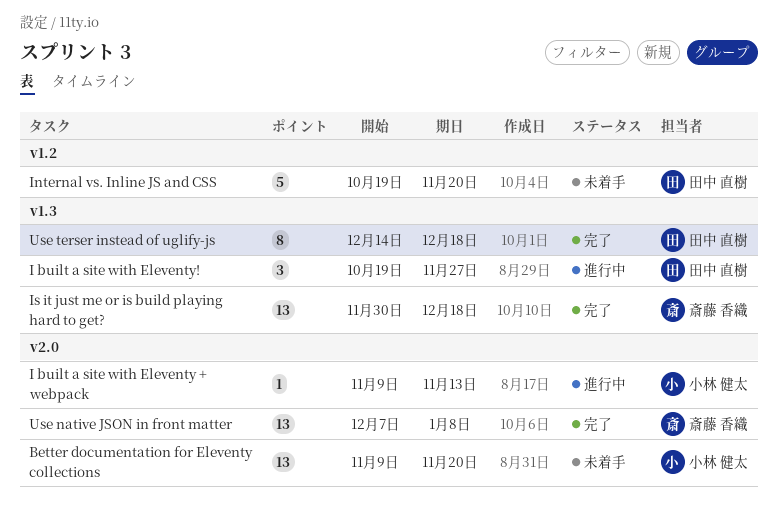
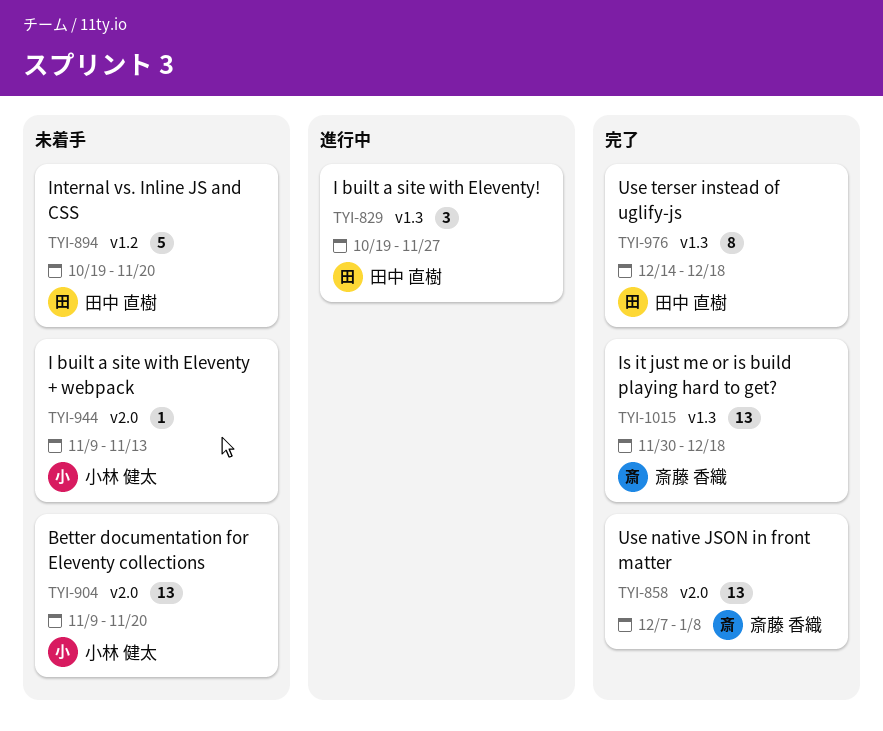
I built a site with Eleventy + webpack, status: 進行中 -> 未着手

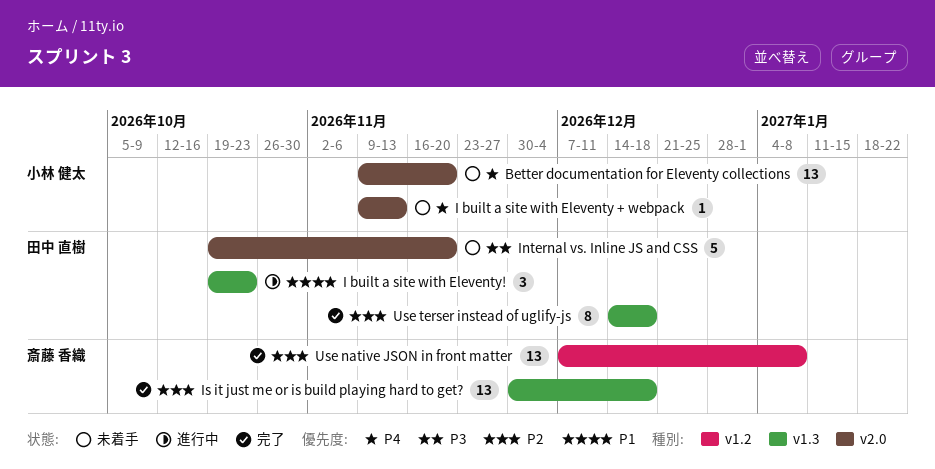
I built a site with Eleventy!, due: Nov 27 -> Oct 23
Internal vs. Inline JS and CSS, label: v1.2 -> v2.0
Use native JSON in front matter, label: v2.0 -> v1.2

